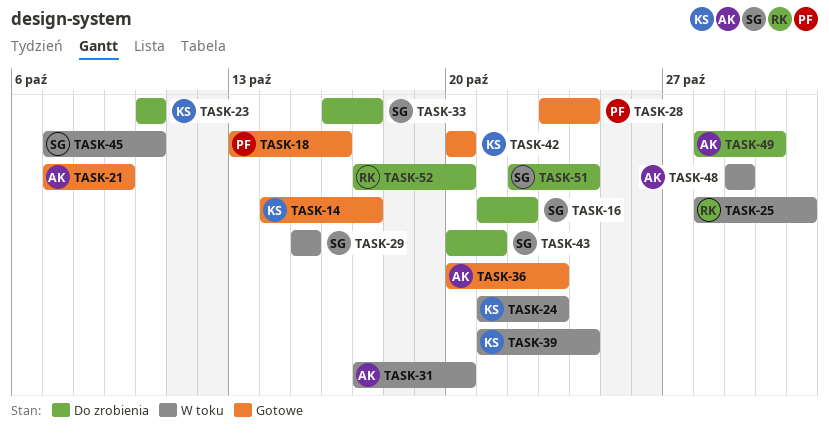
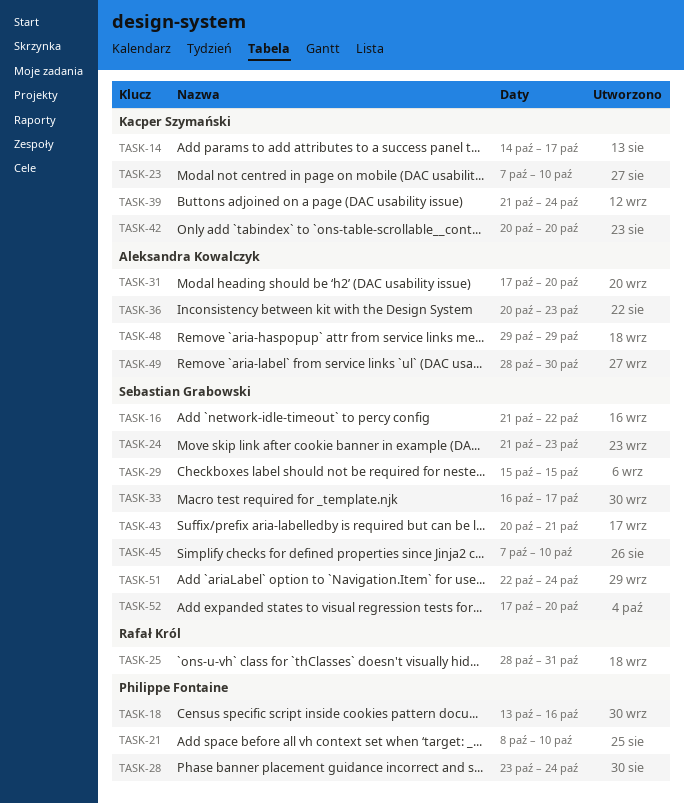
TASK-21, owner: Aleksandra Kowalczyk -> Philippe Fontaine
TASK-21, start: Oct 7 -> Oct 8
TASK-21, due: Oct 9 -> Oct 10
TASK-23, start: Oct 10 -> Oct 7
TASK-24, owner: Kacper Szymański -> Sebastian Grabowski
TASK-52, owner: Rafał Król -> Sebastian Grabowski

